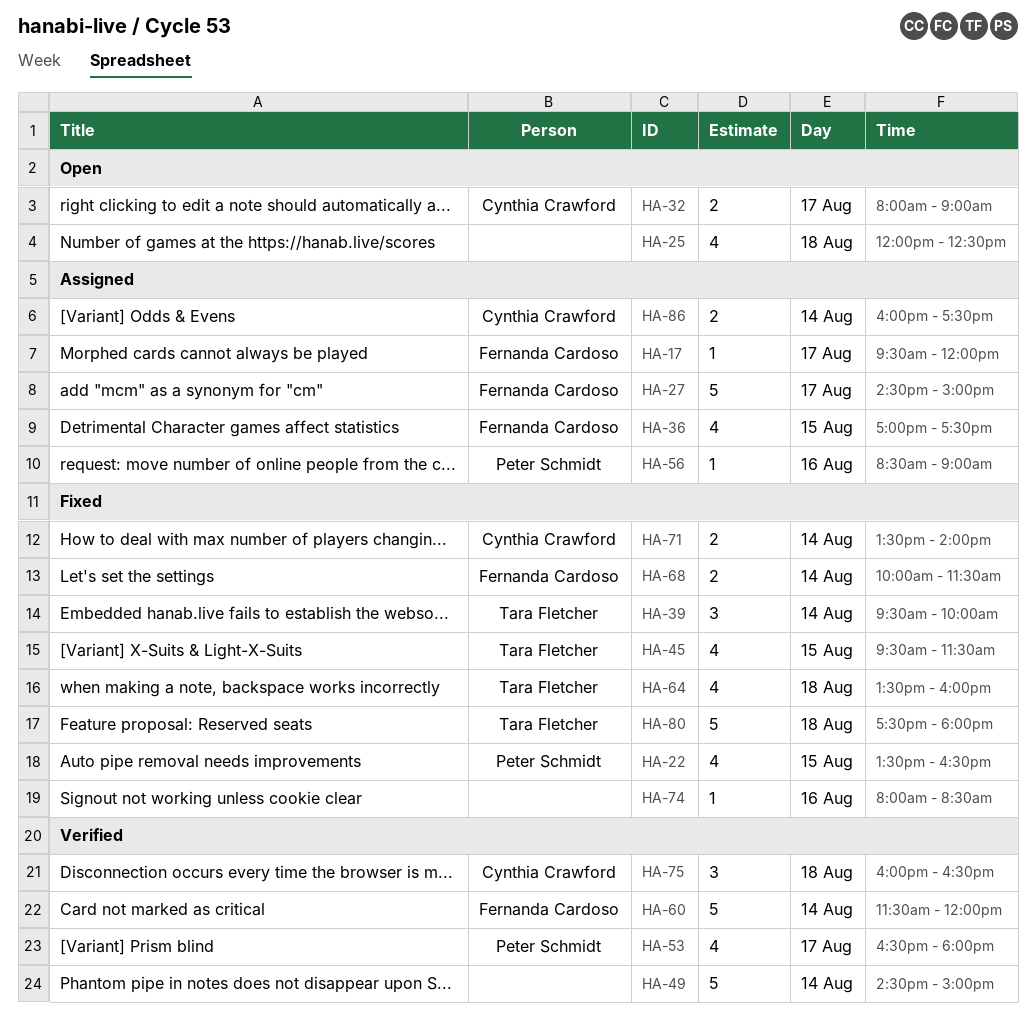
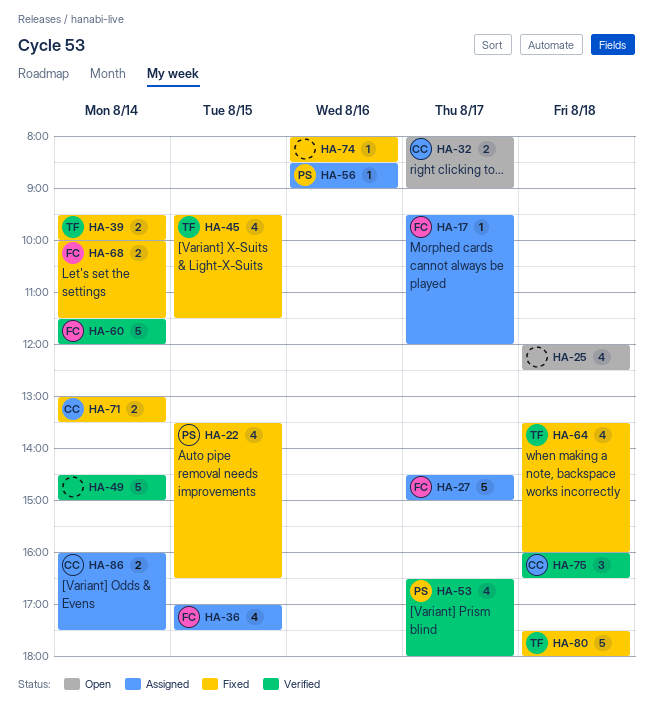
HA-39, estimate: 3 -> 2
HA-71, begins: 13:30 -> 13:00
HA-71, ends: 14:00 -> 13:30

